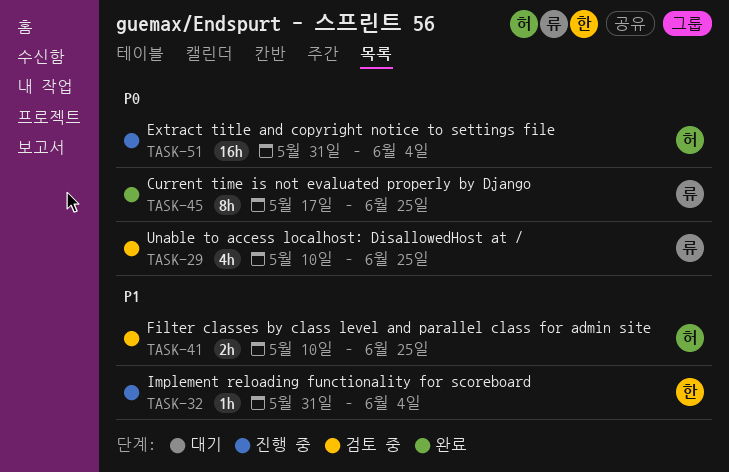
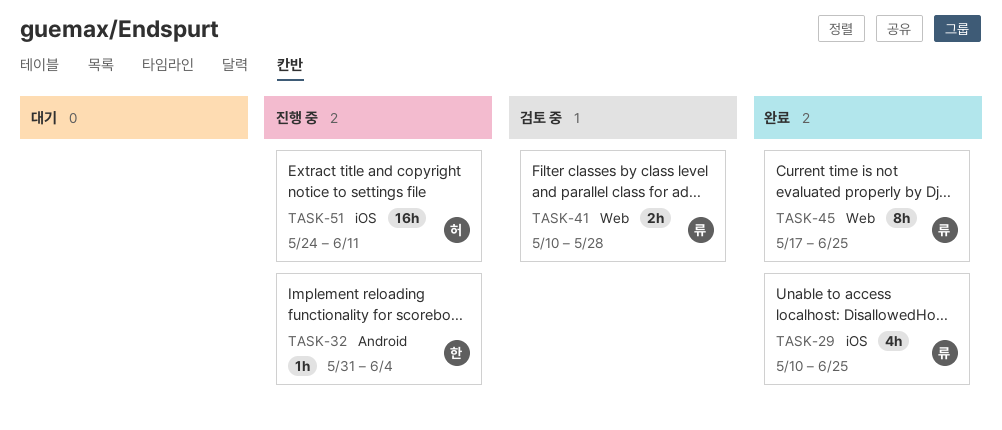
TASK-29, status: 검토 중 -> 완료
TASK-41, owner: 허 -> 류
TASK-41, due: Jun 25 -> May 28
TASK-51, start: May 31 -> May 24
TASK-51, due: Jun 4 -> Jun 11

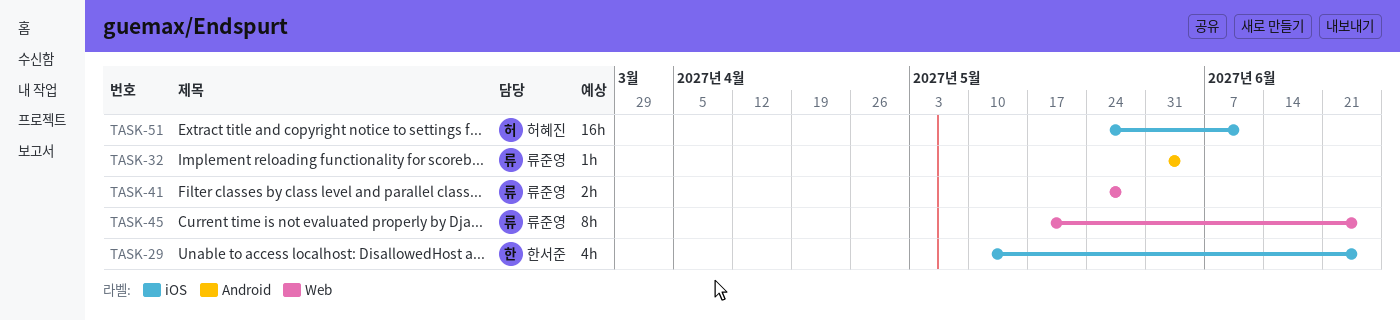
TASK-29, owner: 류준영 -> 한서준
TASK-32, owner: 한서준 -> 류준영
TASK-41, start: May 10 -> May 24

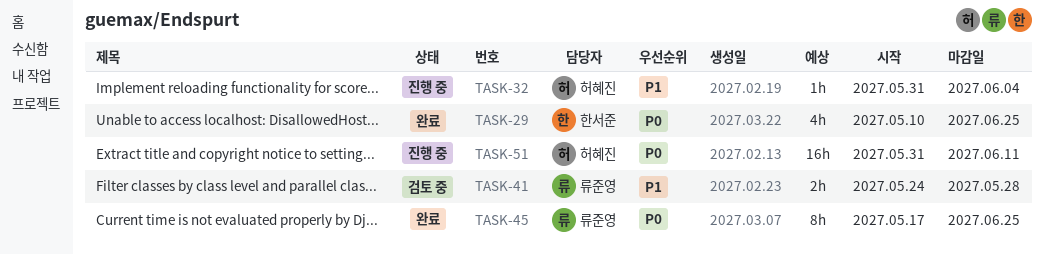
TASK-32, owner: 류준영 -> 허혜진
TASK-51, start: May 24 -> May 31

